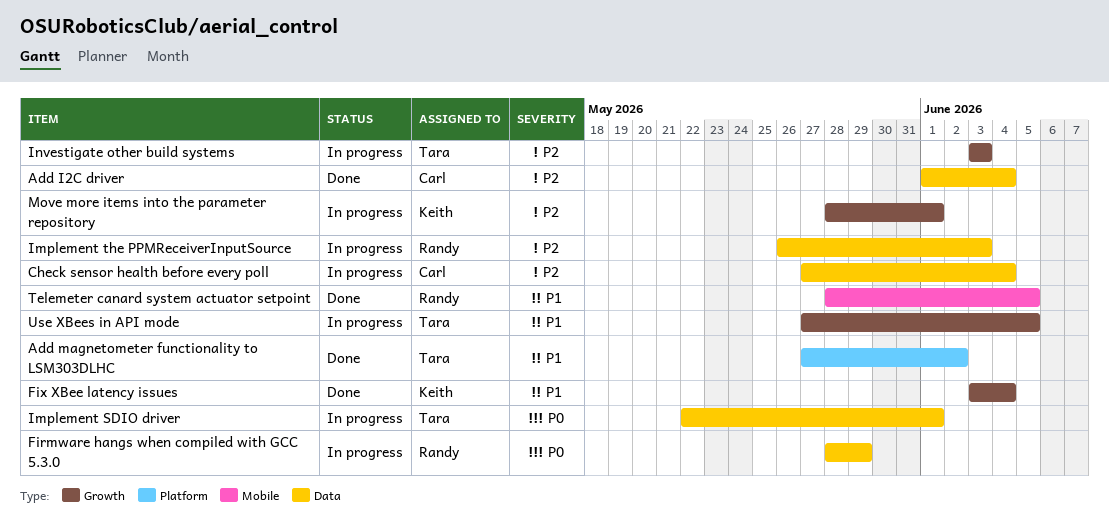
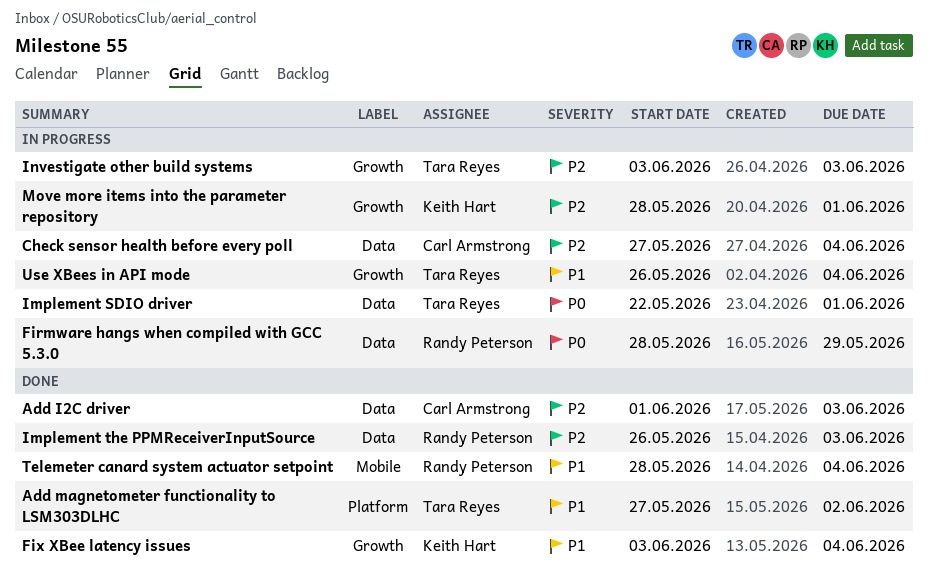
Add I2C driver, due: Jun 4 -> Jun 3
Implement the PPMReceiverInputSource, status: In progress -> Done
Telemeter canard system actuator setpoint, due: Jun 5 -> Jun 4
Use XBees in API mode, start: May 27 -> May 26
Use XBees in API mode, due: Jun 5 -> Jun 4

